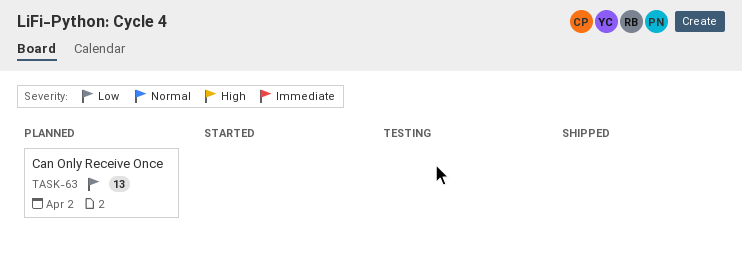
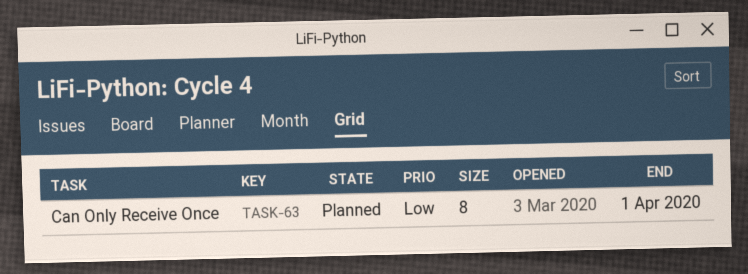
TASK-63, estimate: 13 -> 8
TASK-63, due: Apr 2 -> Apr 1

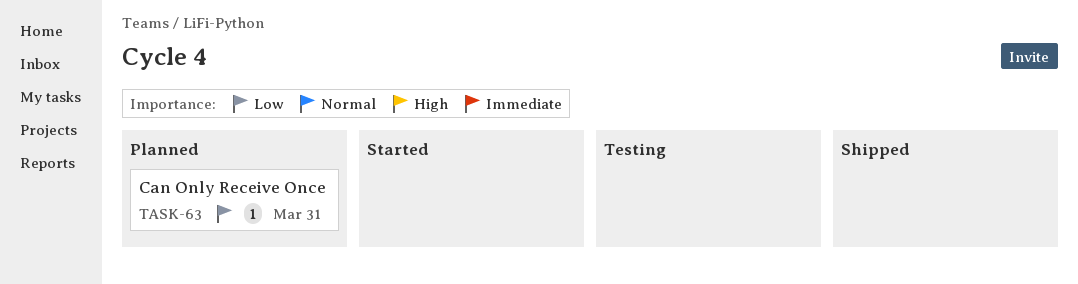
TASK-63, estimate: 8 -> 1
TASK-63, due: Apr 1 -> Mar 31

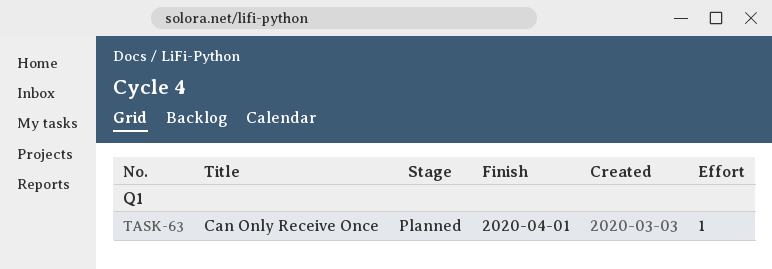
TASK-63, due: Mar 31 -> Apr 1

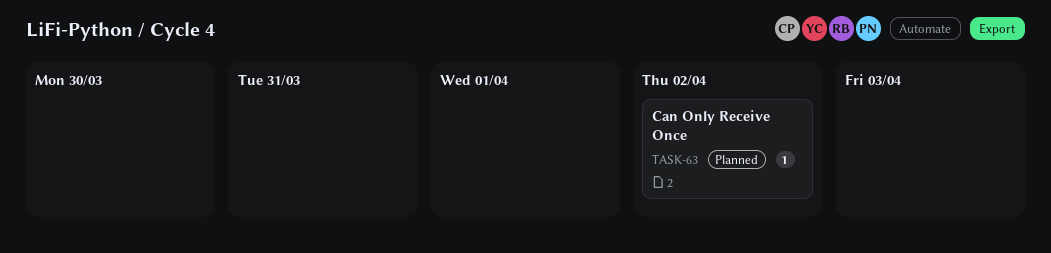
TASK-63, due: Apr 1 -> Apr 2

